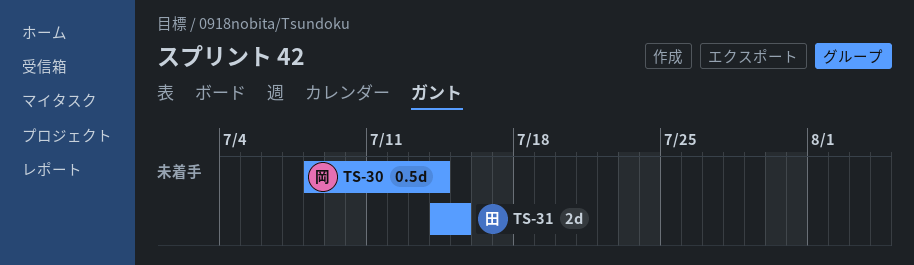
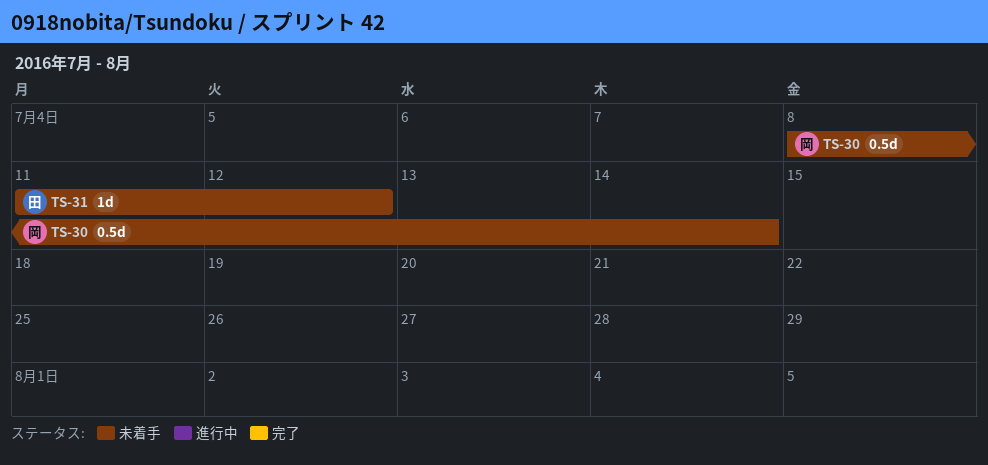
TS-31, estimate: 2d -> 1d
TS-31, start: Jul 14 -> Jul 11
TS-31, due: Jul 15 -> Jul 12

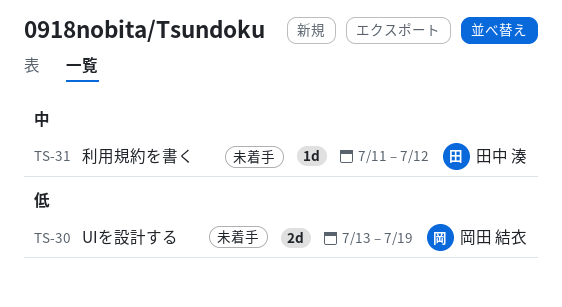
TS-30, estimate: 0.5d -> 2d
TS-30, start: Jul 8 -> Jul 13
TS-30, due: Jul 14 -> Jul 19

